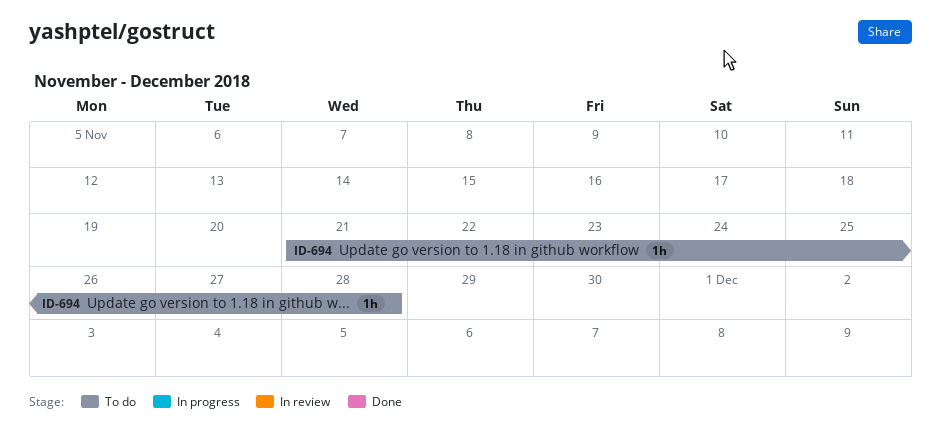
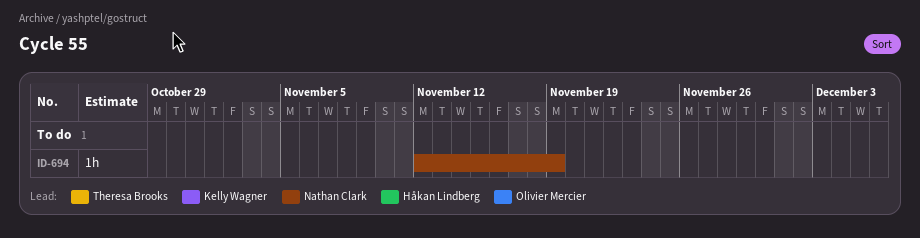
ID-694, start: Nov 21 -> Nov 12
ID-694, due: Nov 28 -> Nov 19

